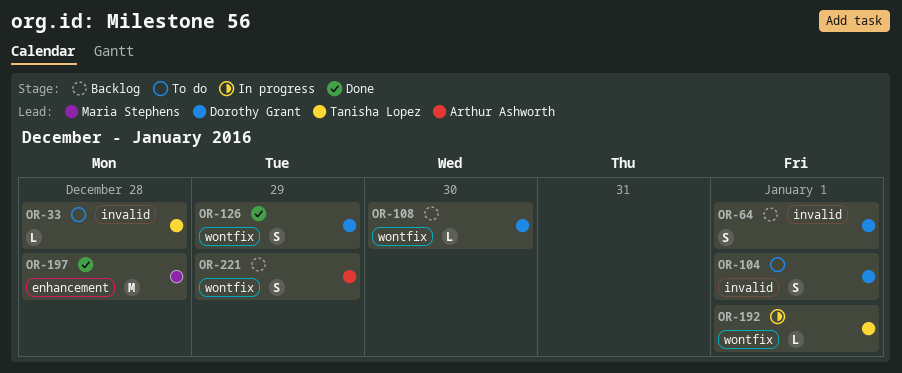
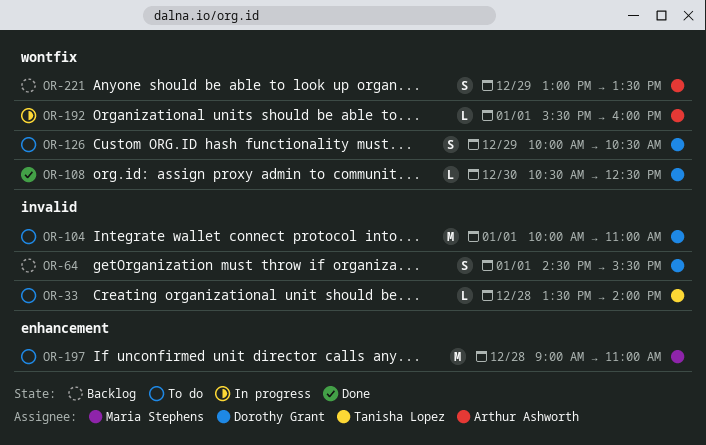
OR-104, estimate: S -> M
OR-108, status: Backlog -> Done
OR-126, status: Done -> To do
OR-192, owner: Tanisha Lopez -> Arthur Ashworth
OR-197, status: Done -> To do

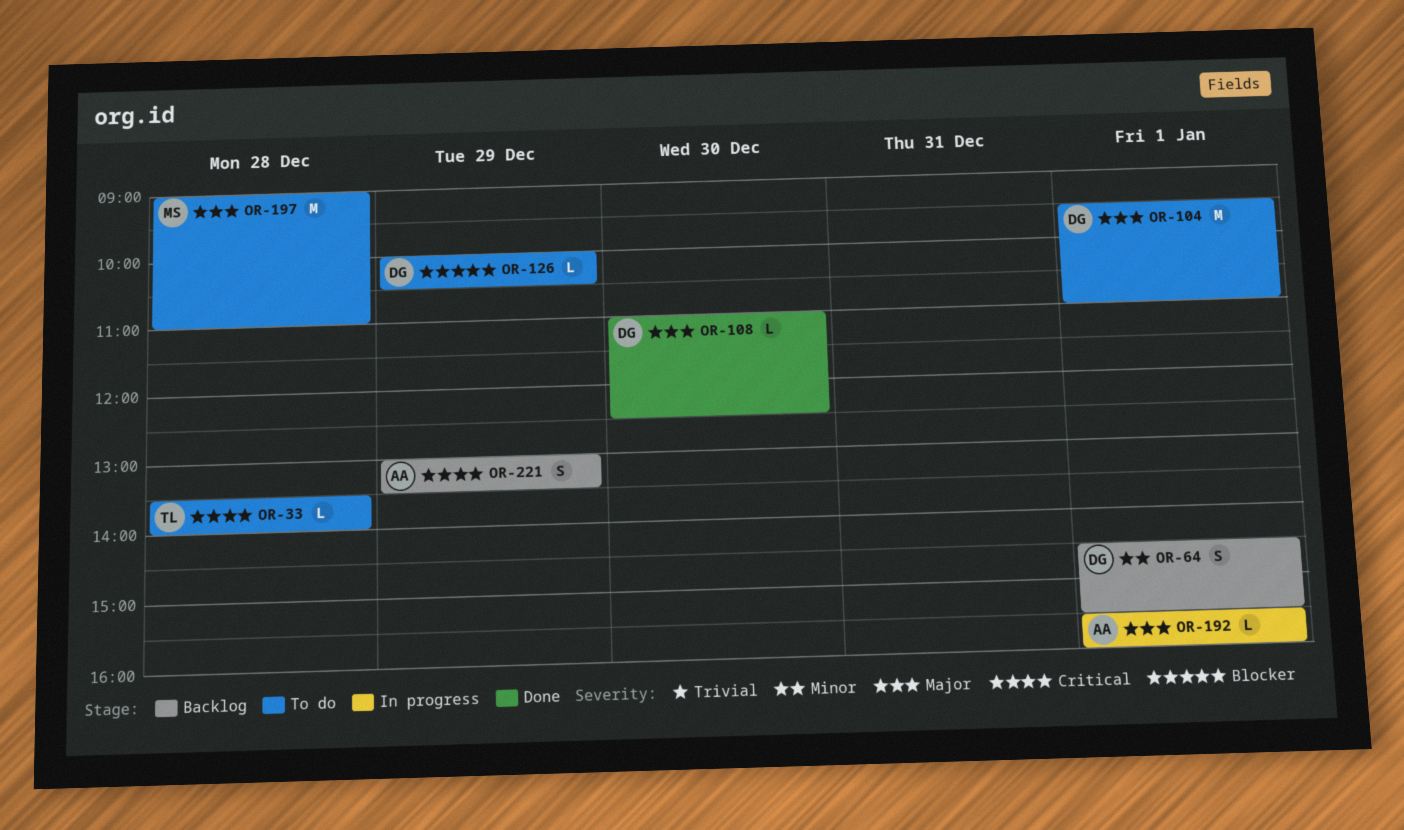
OR-104, begins: 10:00 -> 09:30
OR-108, begins: 10:30 -> 11:00
OR-126, estimate: S -> L

